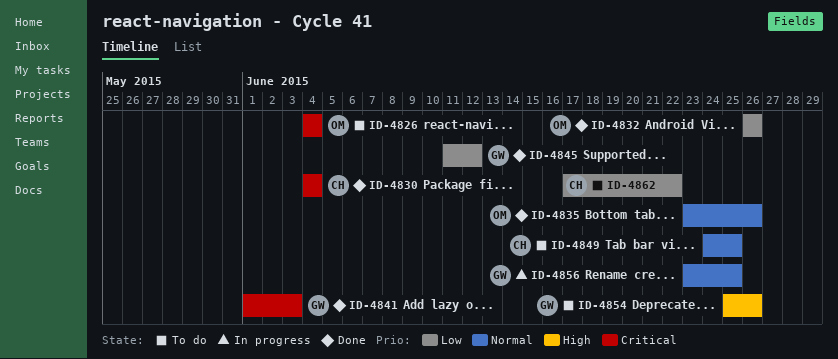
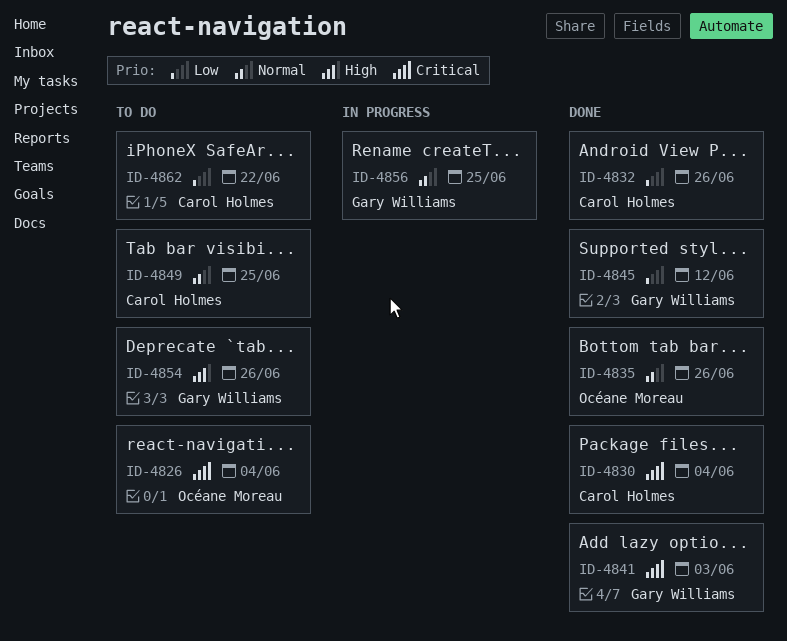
ID-4832, owner: Océane Moreau -> Carol Holmes

